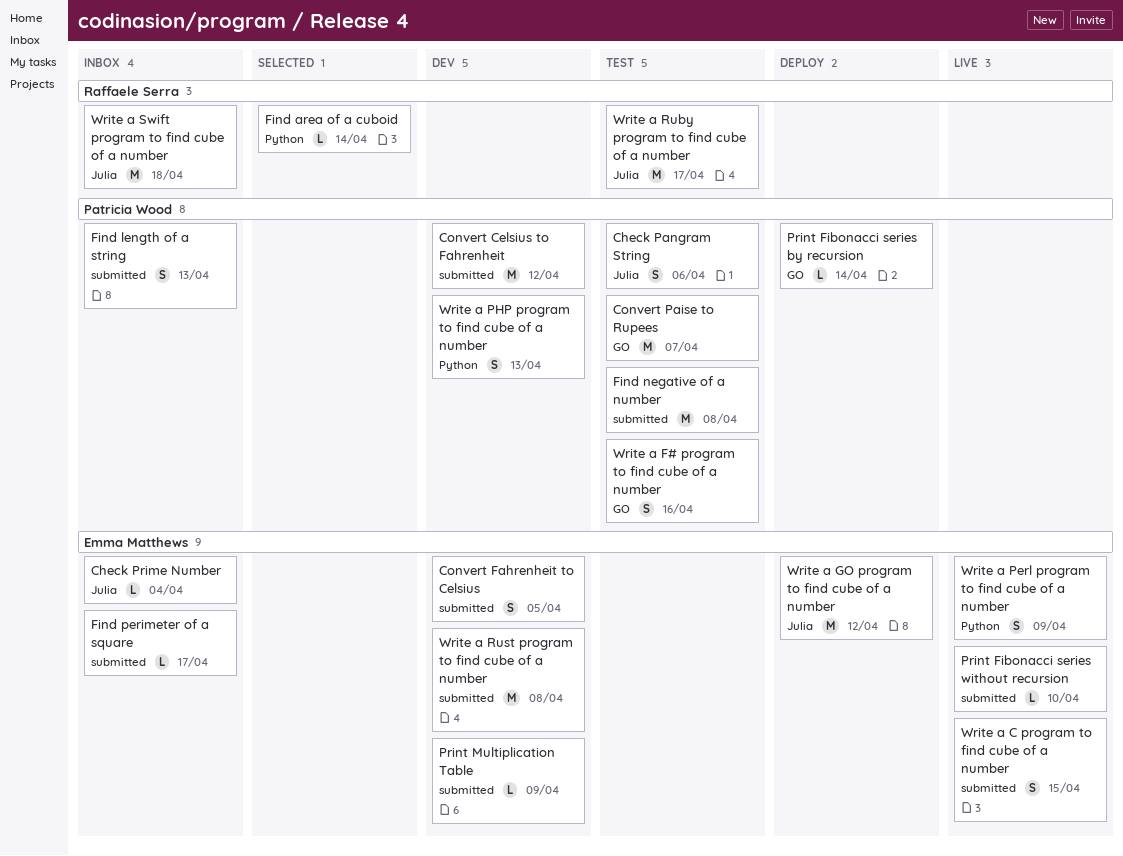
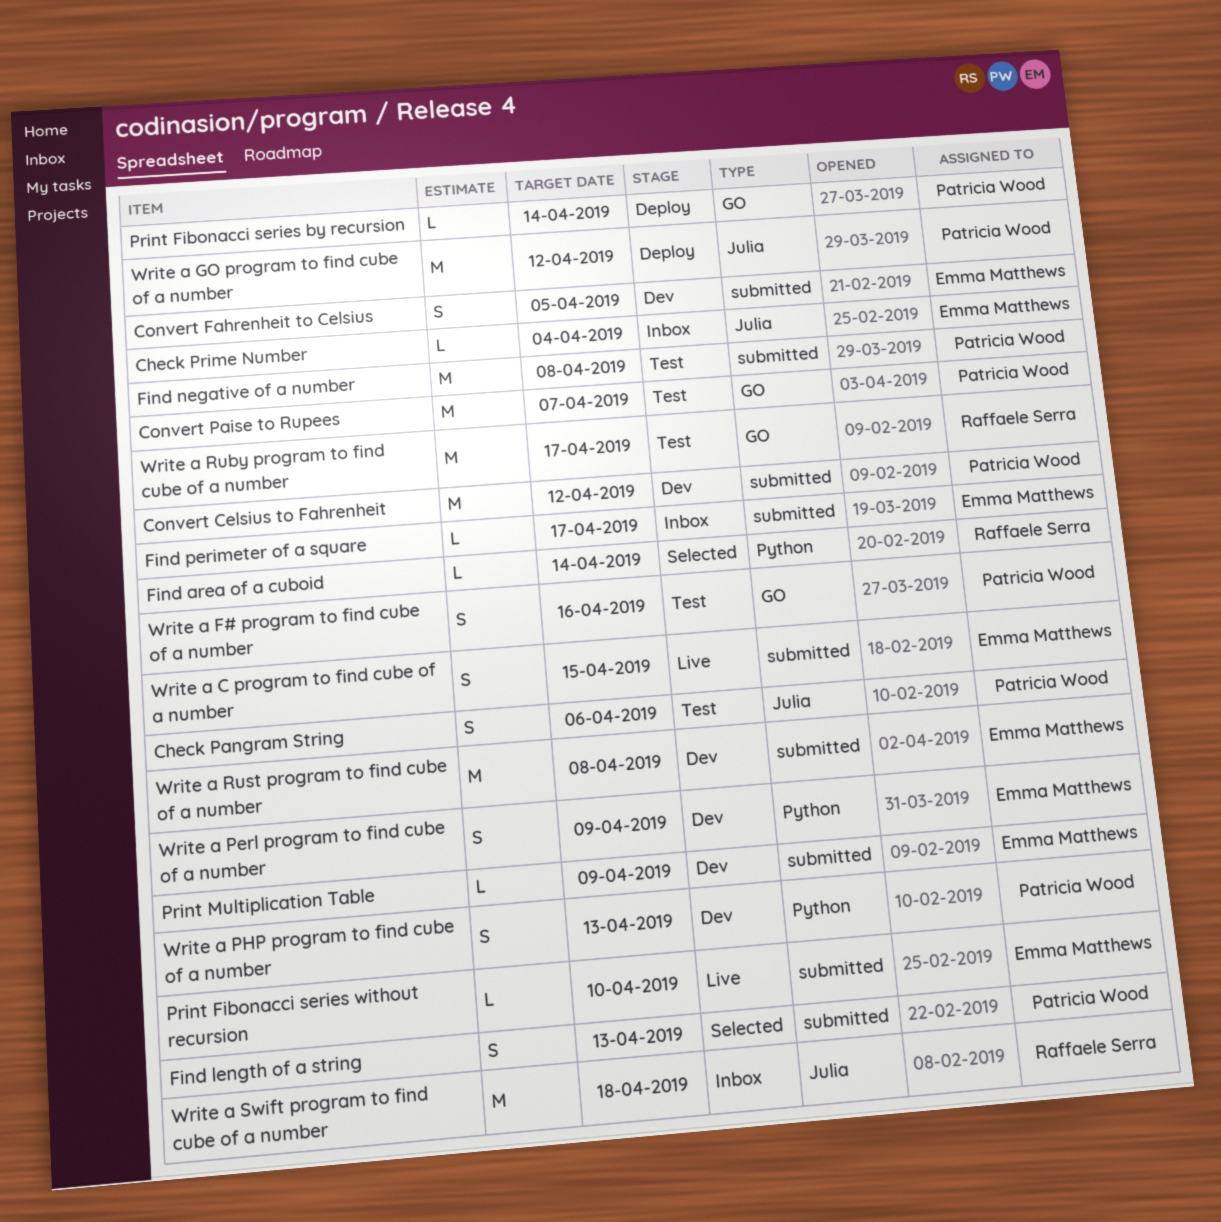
Find length of a string, status: Inbox -> Selected
Write a GO program to find cube of a number, owner: Emma Matthews -> Patricia Wood
Write a Perl program to find cube of a number, status: Live -> Dev
Write a Ruby program to find cube of a number, label: Julia -> GO

